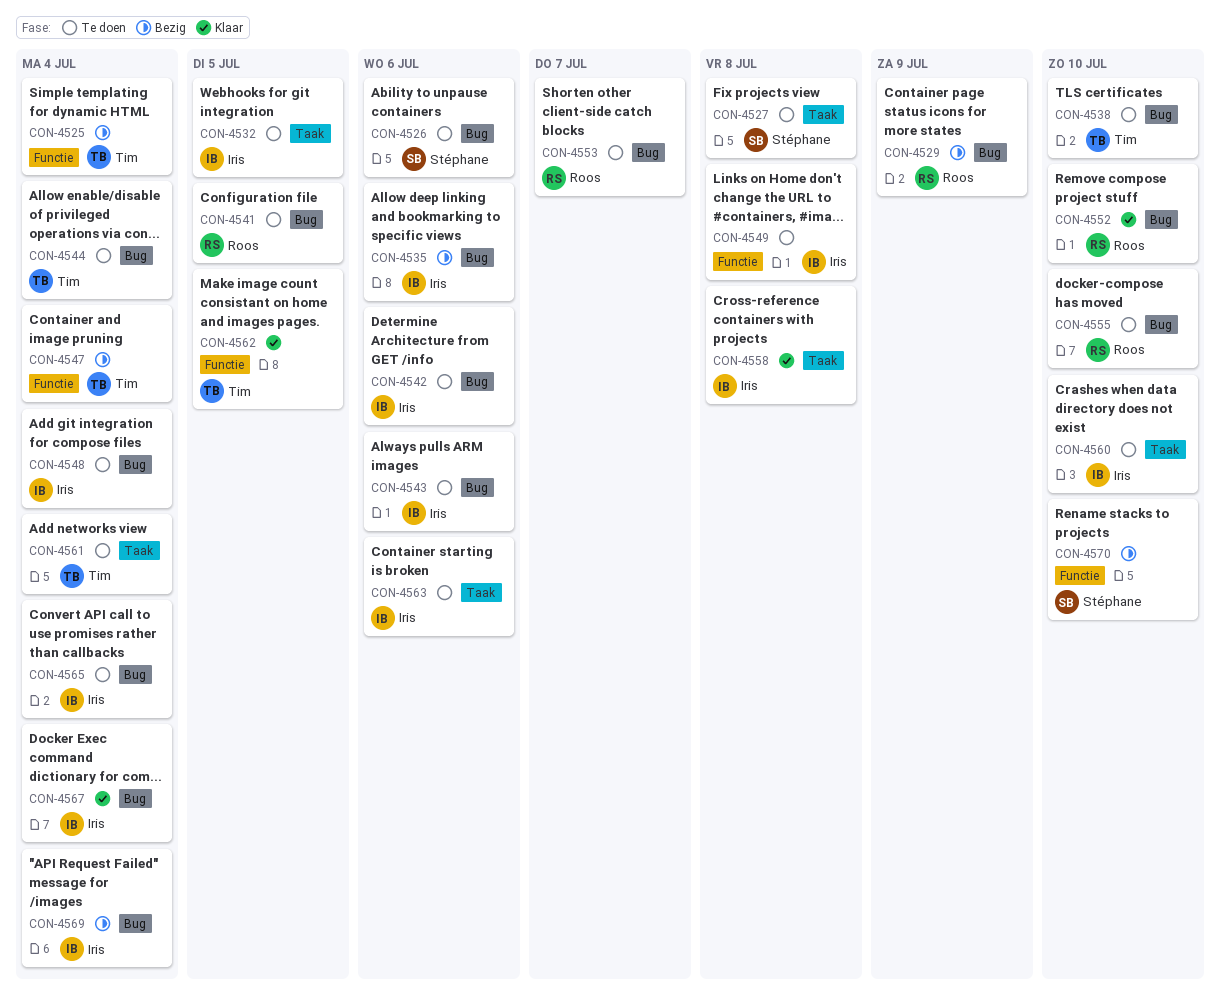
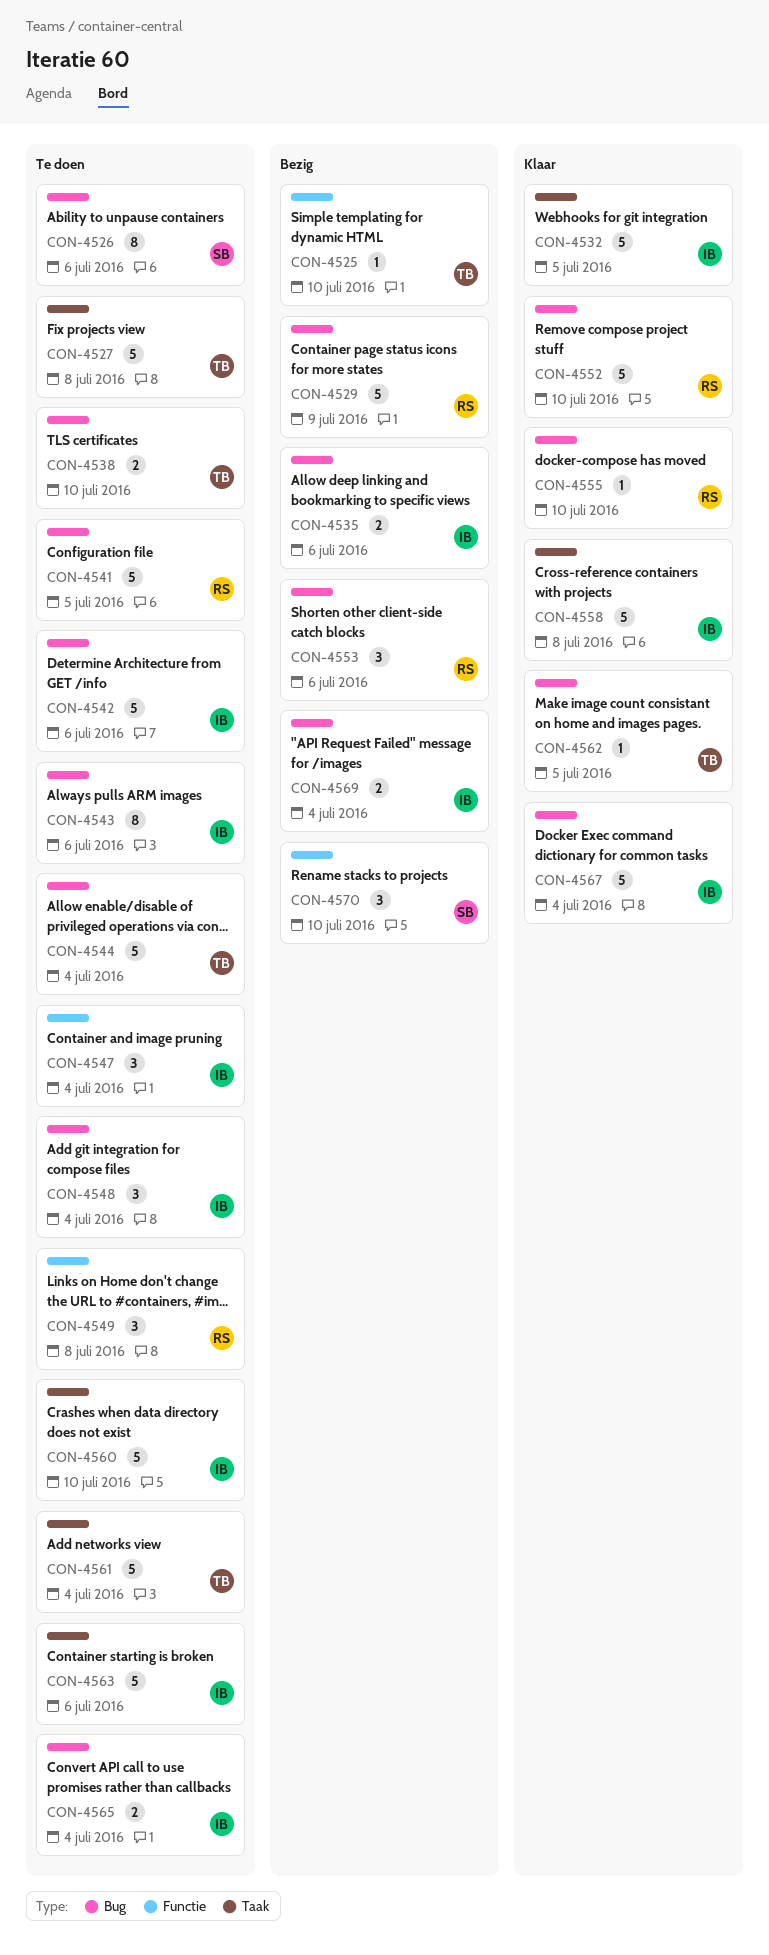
CON-4525, due: Jul 4 -> Jul 10
CON-4527, owner: Stéphane -> Tim
CON-4532, status: Te doen -> Klaar
CON-4547, status: Bezig -> Te doen
CON-4547, owner: Tim -> Iris
CON-4549, owner: Iris -> Roos
CON-4553, status: Te doen -> Bezig
CON-4553, due: Jul 7 -> Jul 6
CON-4555, status: Te doen -> Klaar
CON-4562, label: Functie -> Bug

